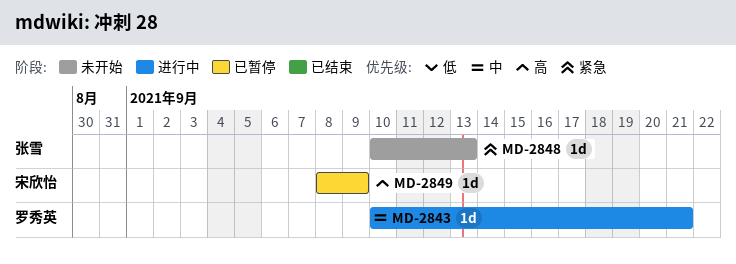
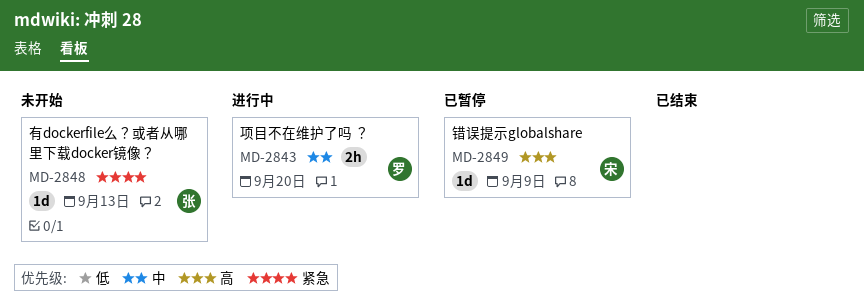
MD-2843, estimate: 1d -> 2h
MD-2843, due: Sep 21 -> Sep 20

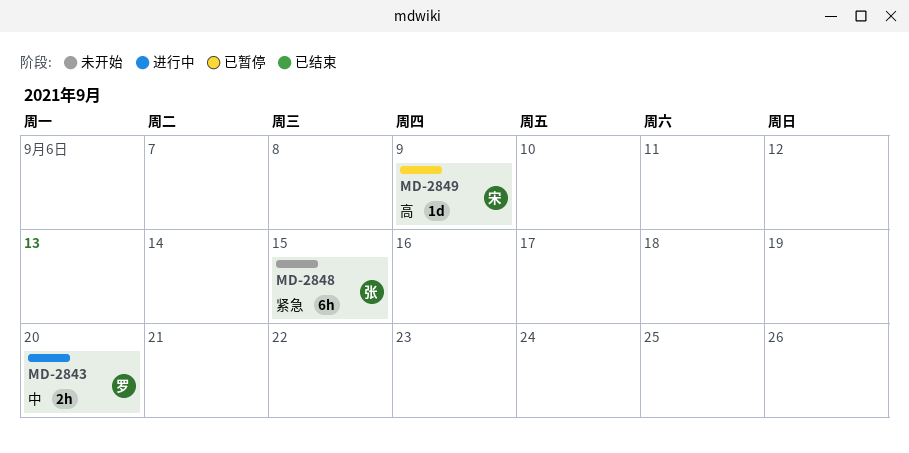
MD-2848, estimate: 1d -> 6h
MD-2848, due: Sep 13 -> Sep 15

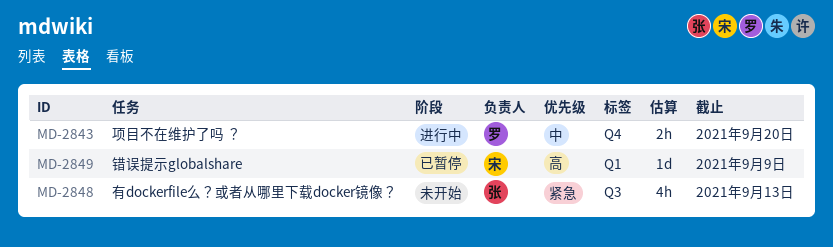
MD-2848, estimate: 6h -> 4h
MD-2848, due: Sep 15 -> Sep 13

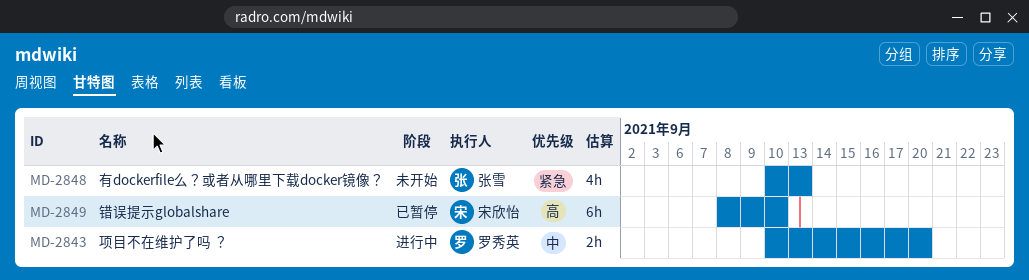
MD-2849, estimate: 1d -> 6h
MD-2849, due: Sep 9 -> Sep 10

